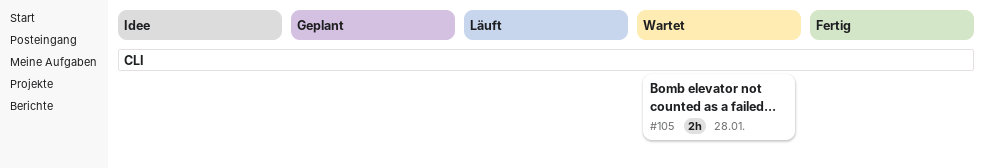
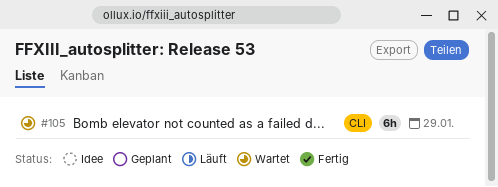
#105, estimate: 2h -> 6h
#105, due: Jan 28 -> Jan 29

